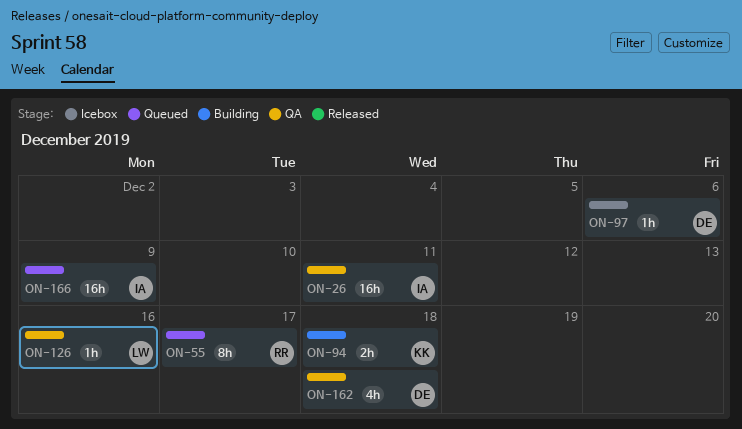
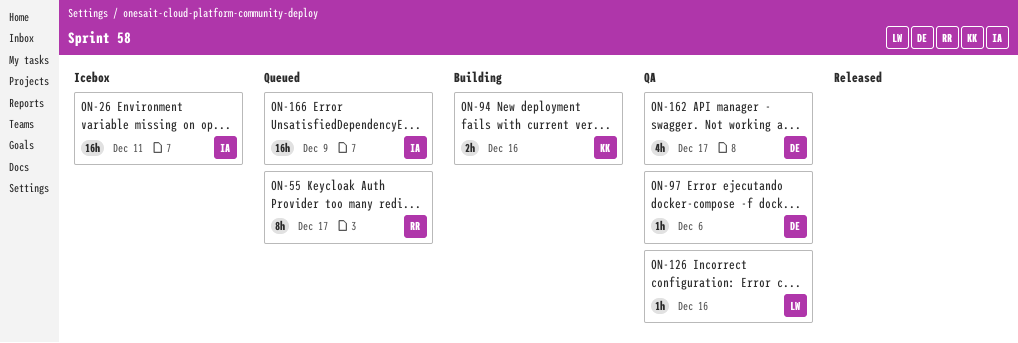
ON-26, status: QA -> Icebox
ON-94, due: Dec 18 -> Dec 16
ON-97, status: Icebox -> QA
ON-162, due: Dec 18 -> Dec 17

